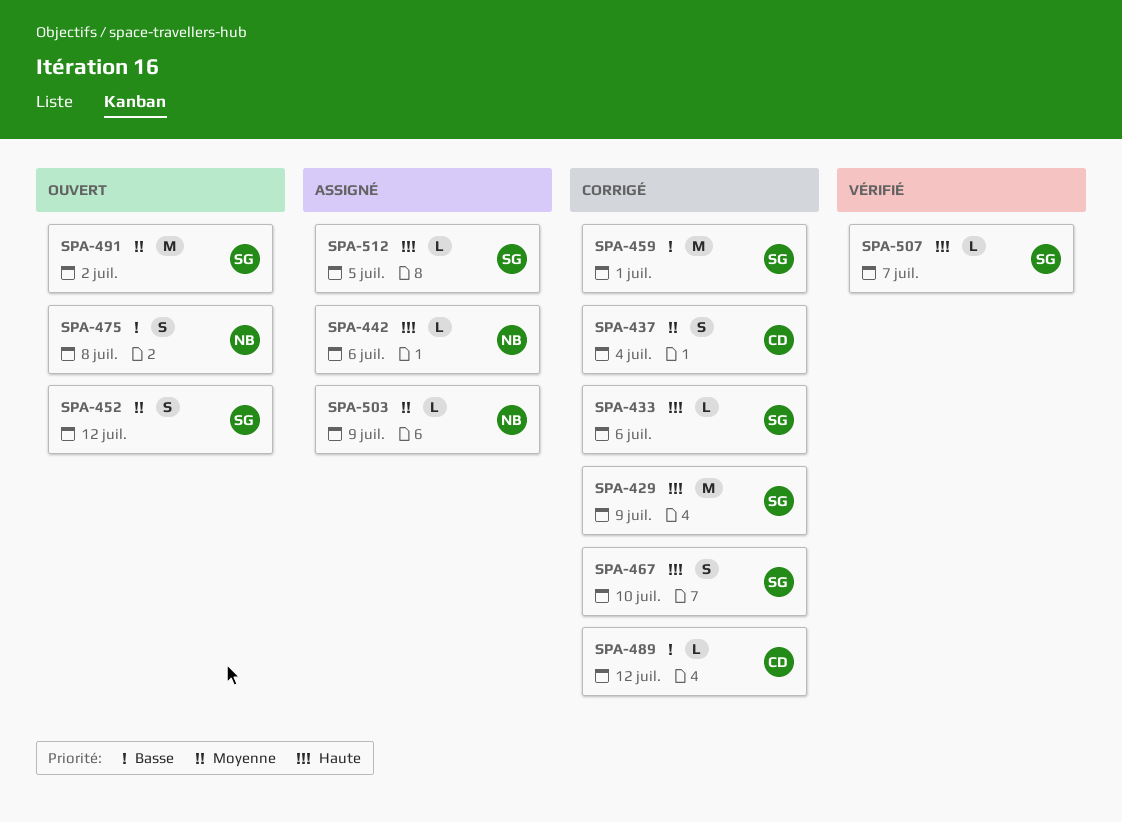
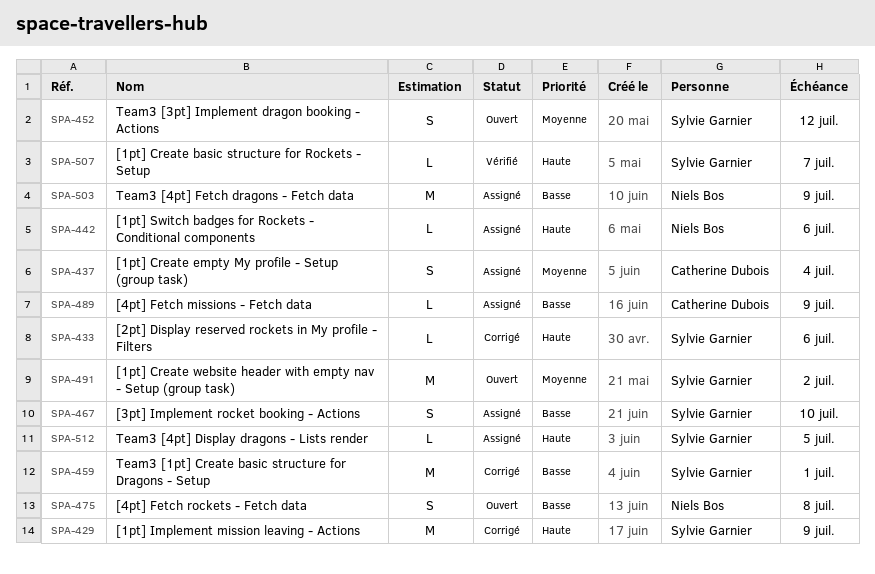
SPA-437, status: Corrigé -> Assigné
SPA-467, status: Corrigé -> Assigné
SPA-467, priority: Haute -> Basse
SPA-489, status: Corrigé -> Assigné
SPA-489, due: Jul 12 -> Jul 9
SPA-503, priority: Moyenne -> Basse
SPA-503, estimate: L -> M

